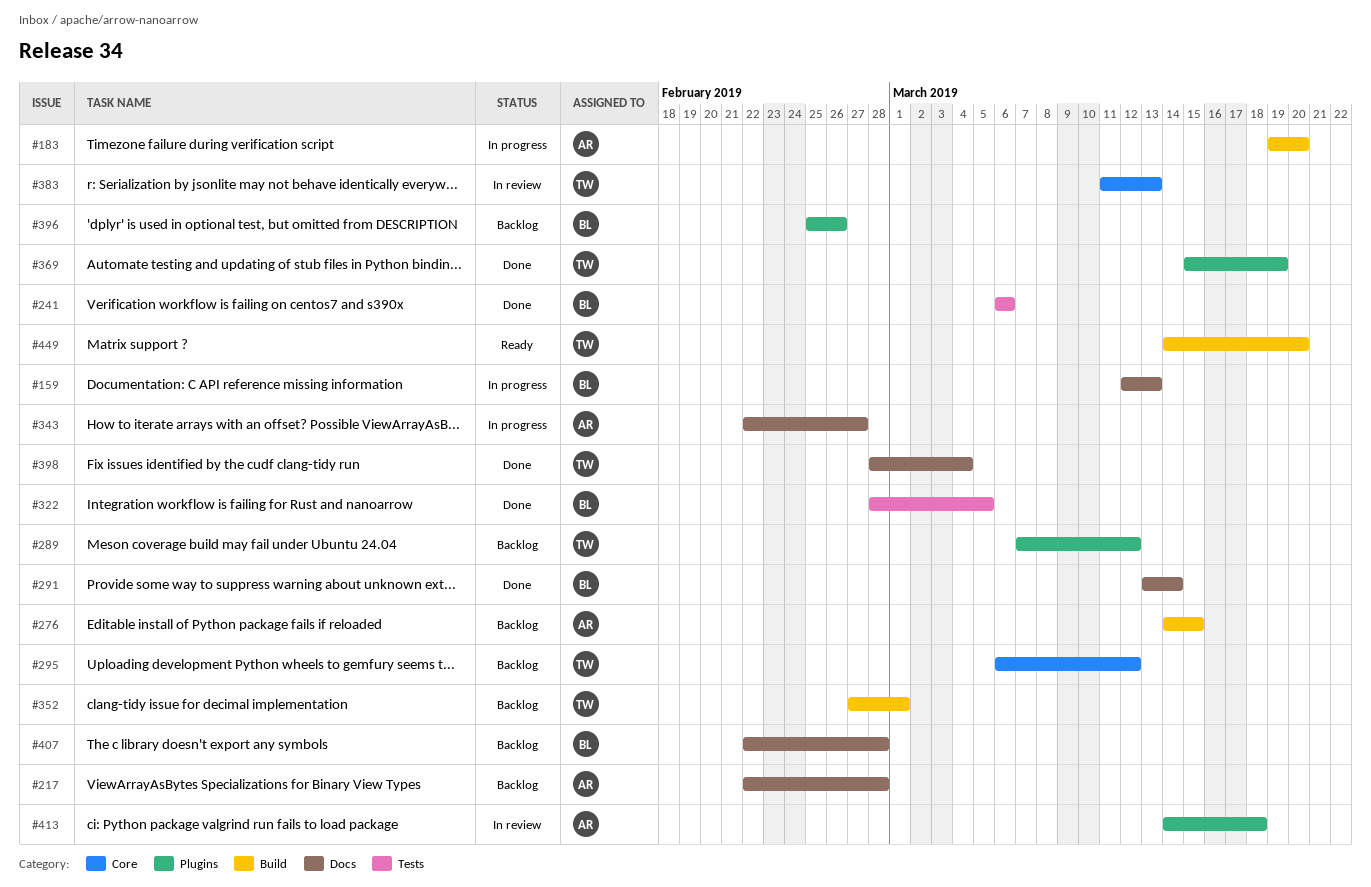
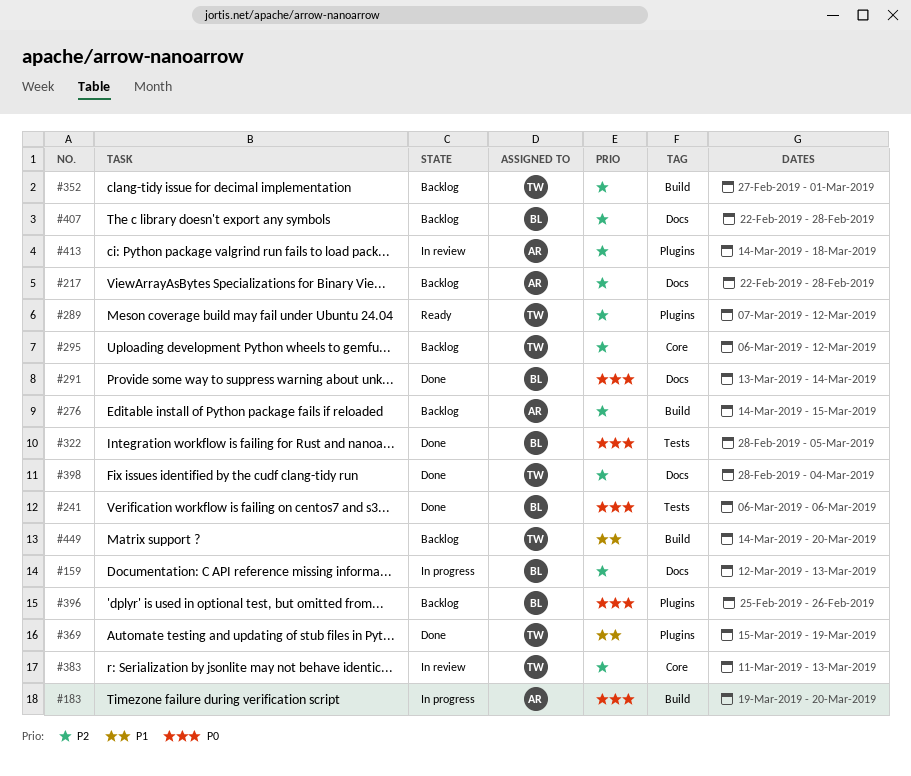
#289, status: Backlog -> Ready
#343: present -> none
#449, status: Ready -> Backlog

